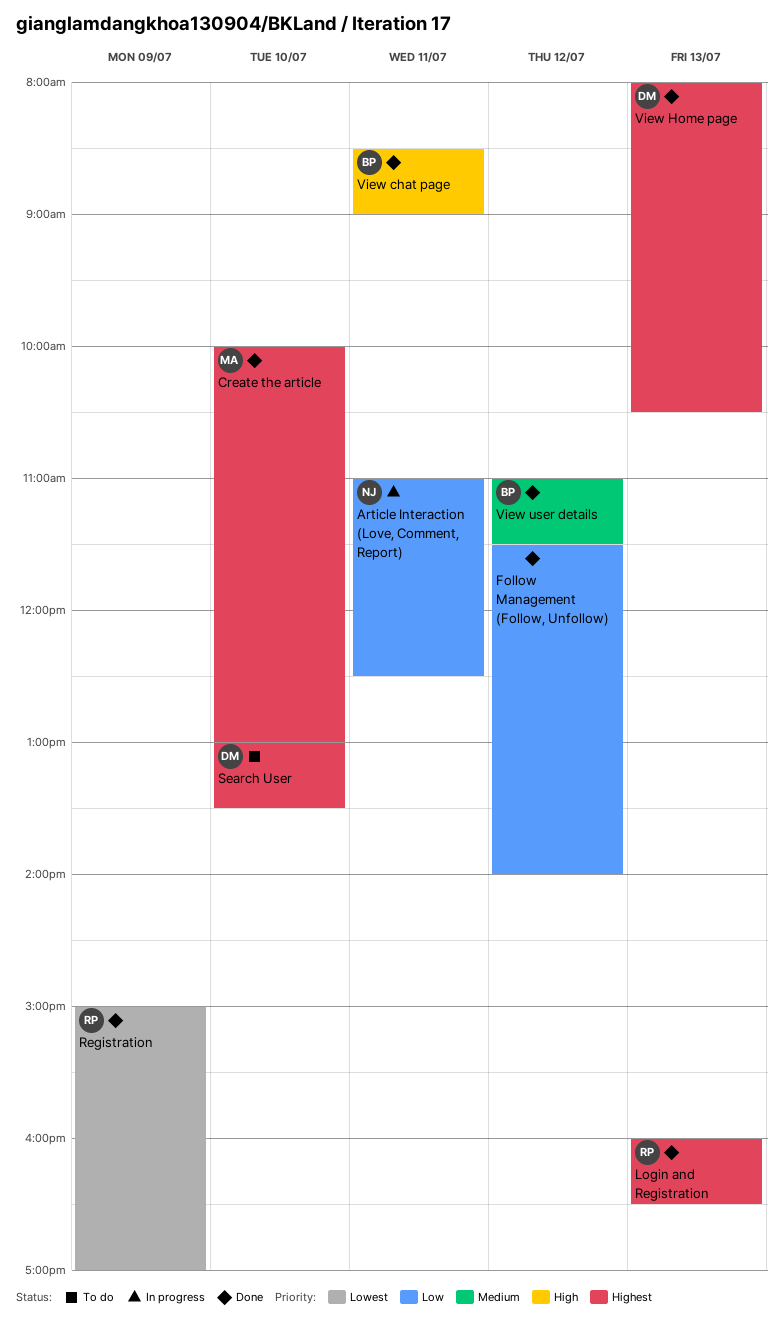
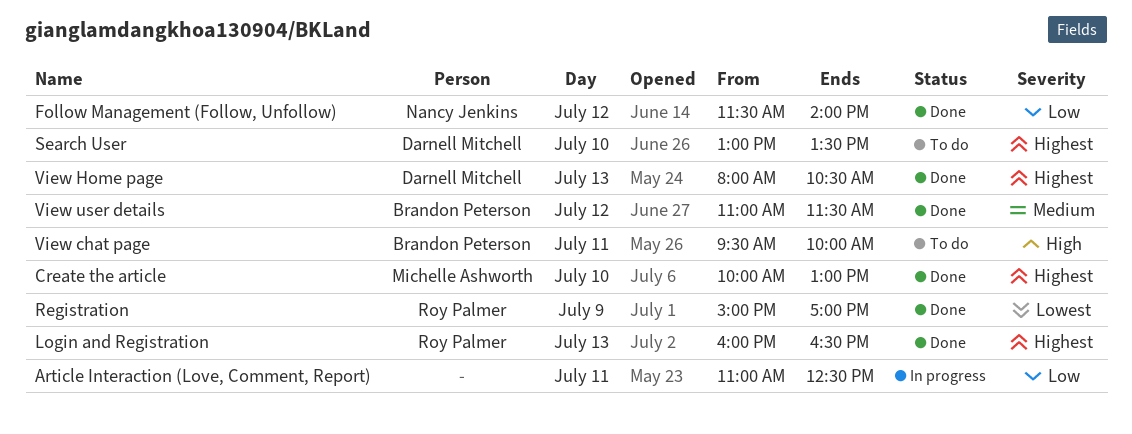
Article Interaction (Love, Comment, Report), owner: Nancy Jenkins -> none
Follow Management (Follow, Unfollow), owner: none -> Nancy Jenkins
View chat page, status: Done -> To do
View chat page, begins: 08:30 -> 09:30
View chat page, ends: 09:00 -> 10:00

